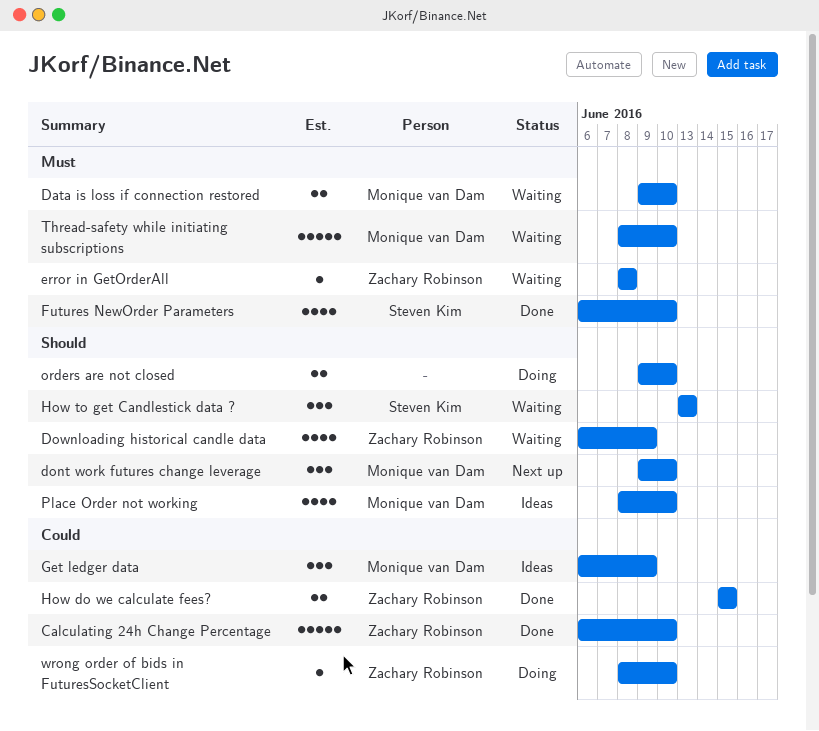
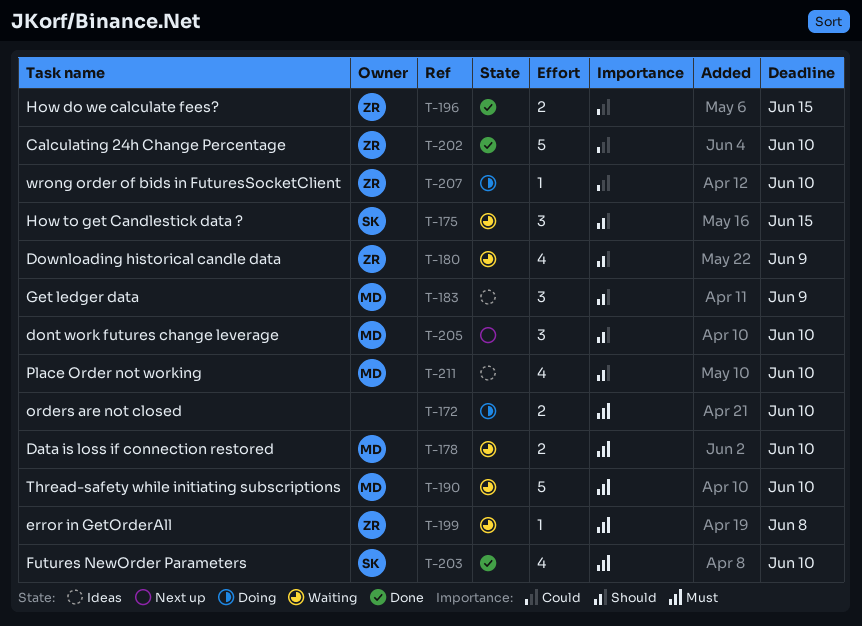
Get ledger data, priority: Could -> Should
How to get Candlestick data ?, due: Jun 13 -> Jun 15
orders are not closed, priority: Should -> Must

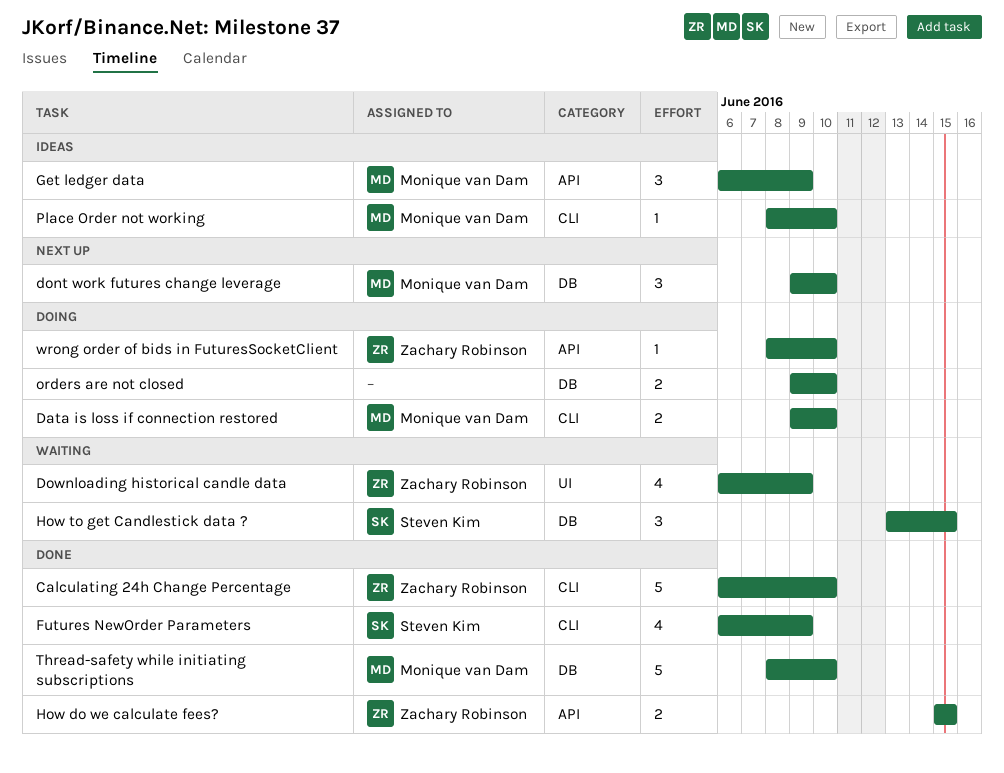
Data is loss if connection restored, status: Waiting -> Doing
error in GetOrderAll: present -> none
Futures NewOrder Parameters, due: Jun 10 -> Jun 9
Place Order not working, estimate: 4 -> 1
Thread-safety while initiating subscriptions, status: Waiting -> Done

